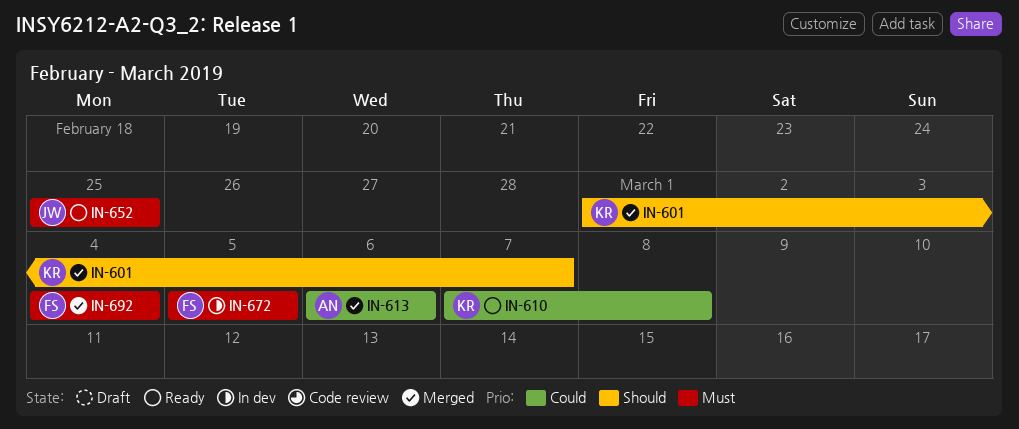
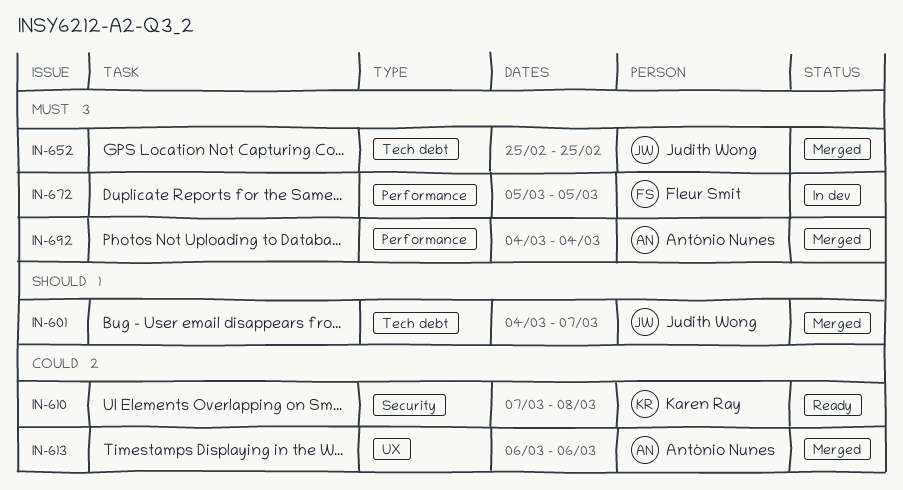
IN-601, owner: Karen Ray -> Judith Wong
IN-601, start: Mar 1 -> Mar 4
IN-652, status: Ready -> Merged
IN-692, owner: Fleur Smit -> António Nunes

